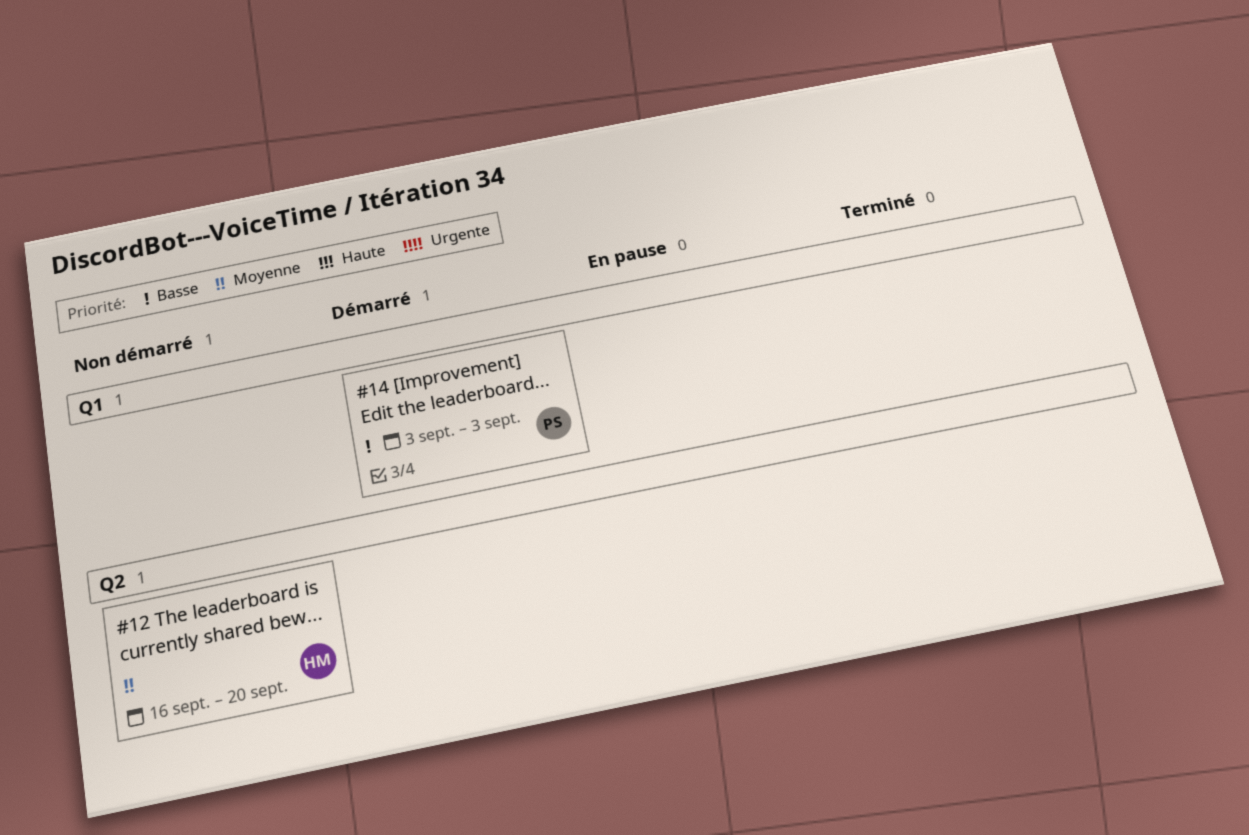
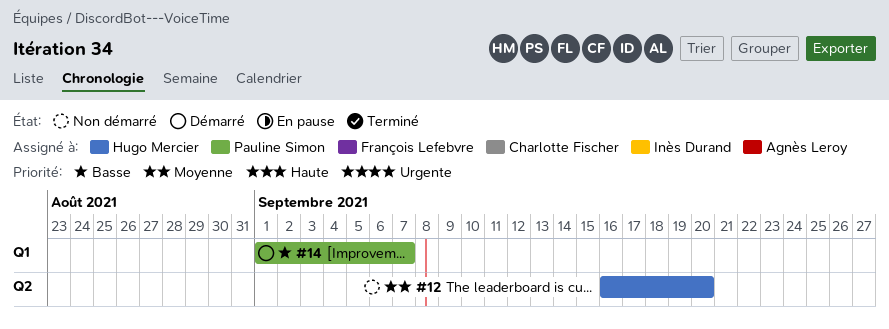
#14, start: Sep 3 -> Sep 1
#14, due: Sep 3 -> Sep 7

